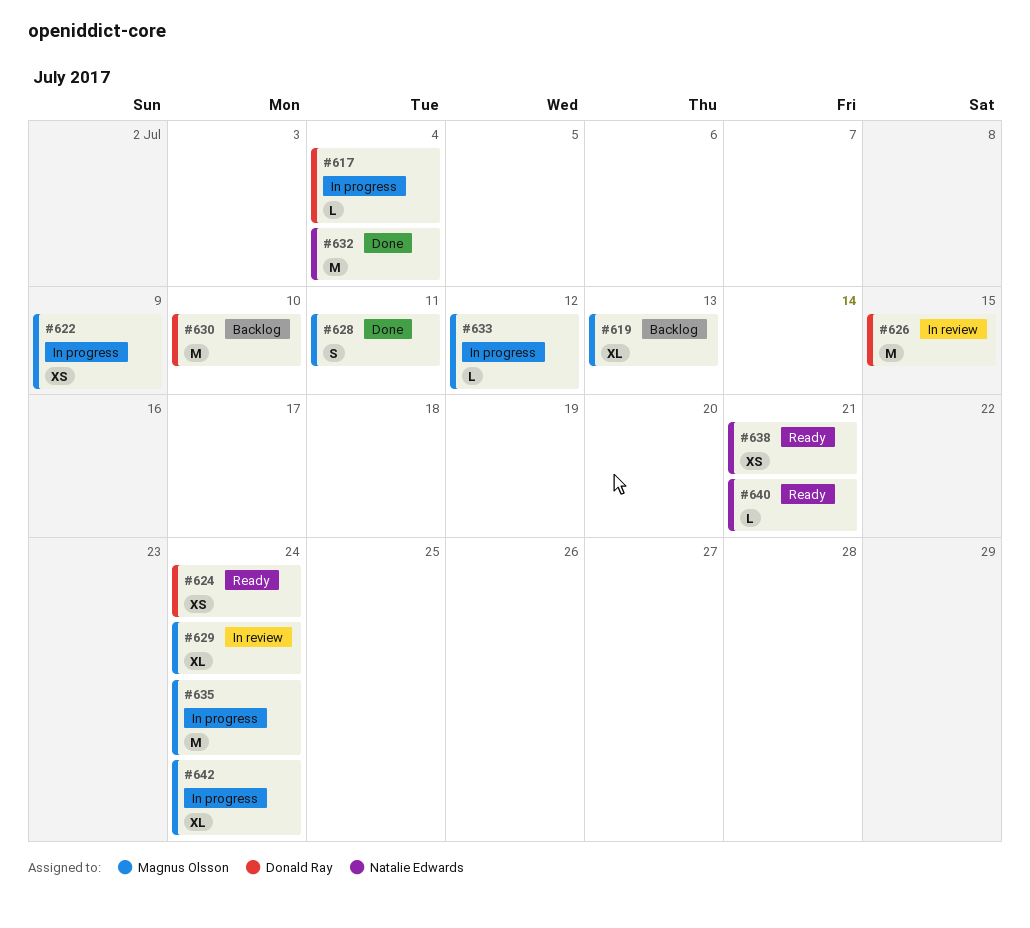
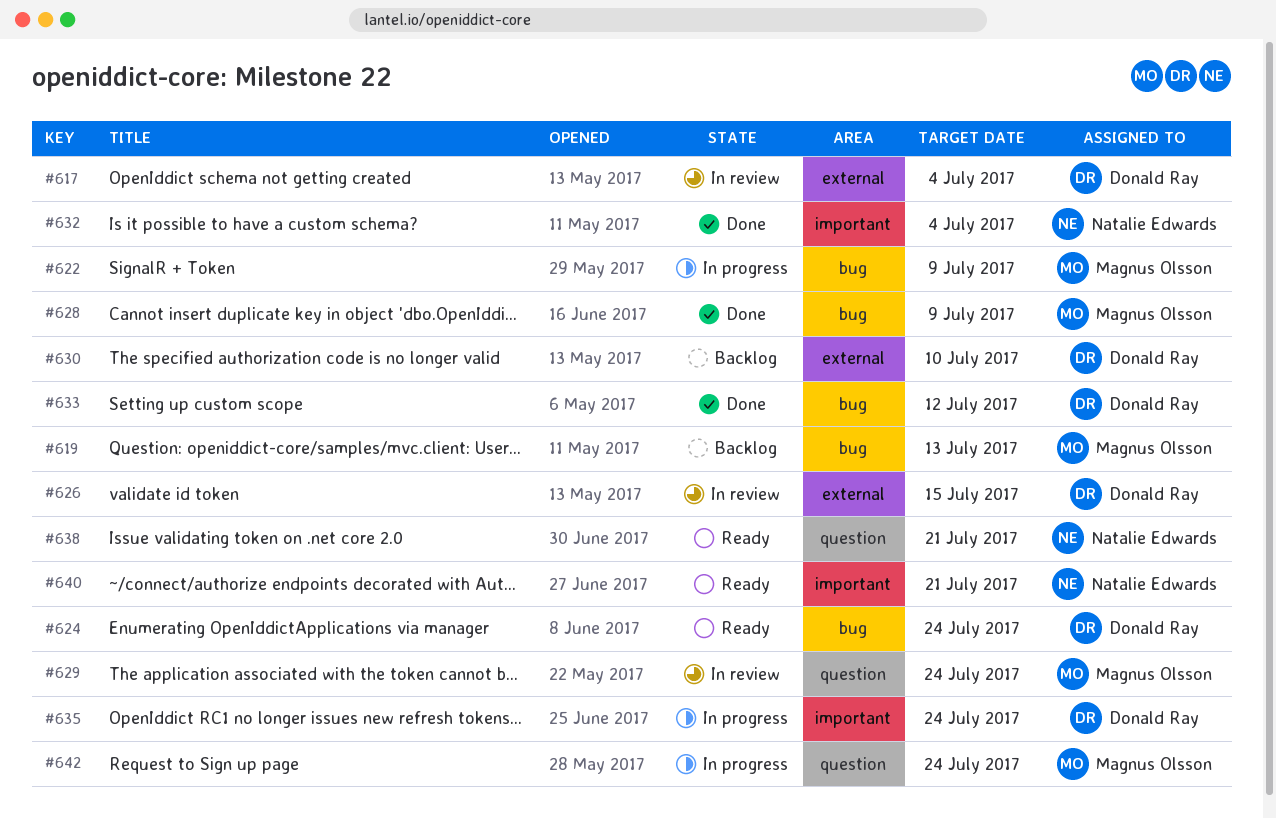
#617, status: In progress -> In review
#628, due: Jul 11 -> Jul 9
#633, status: In progress -> Done
#633, owner: Magnus Olsson -> Donald Ray
#635, owner: Magnus Olsson -> Donald Ray

